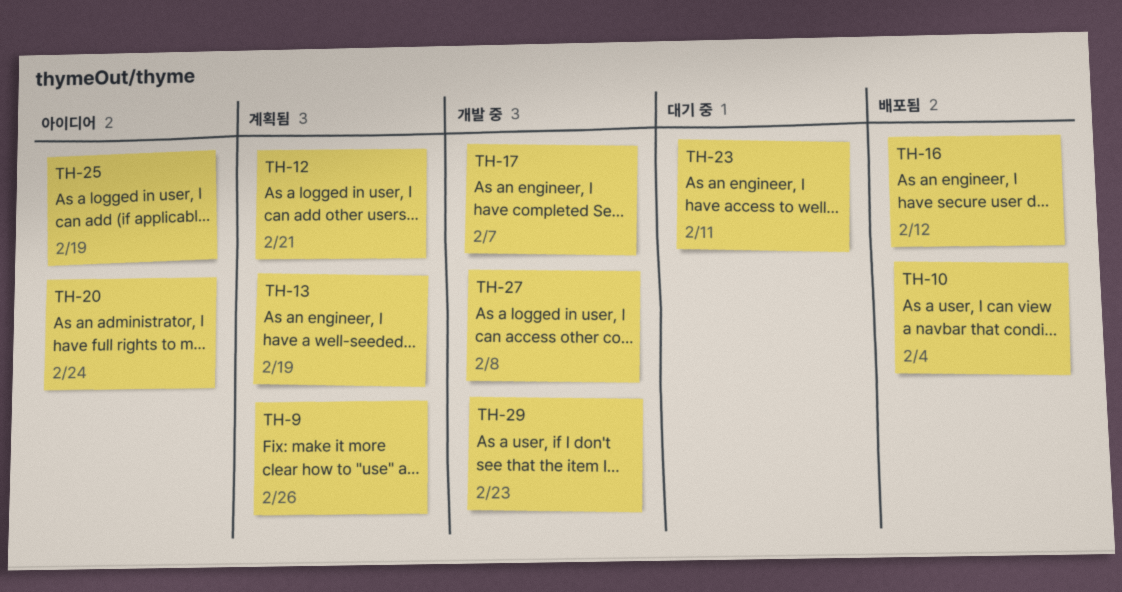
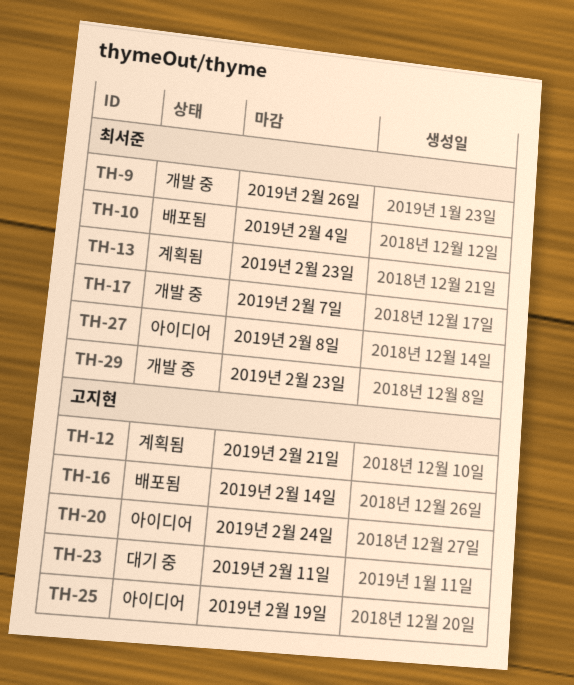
TH-9, status: 계획됨 -> 개발 중
TH-13, due: Feb 19 -> Feb 23
TH-16, due: Feb 12 -> Feb 14
TH-27, status: 개발 중 -> 아이디어

